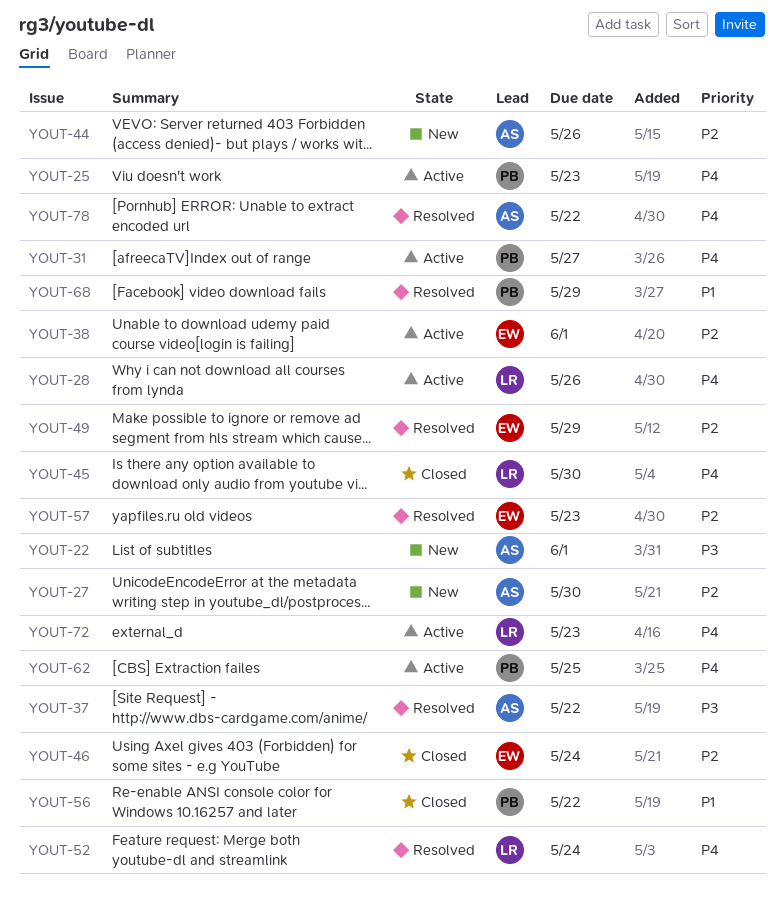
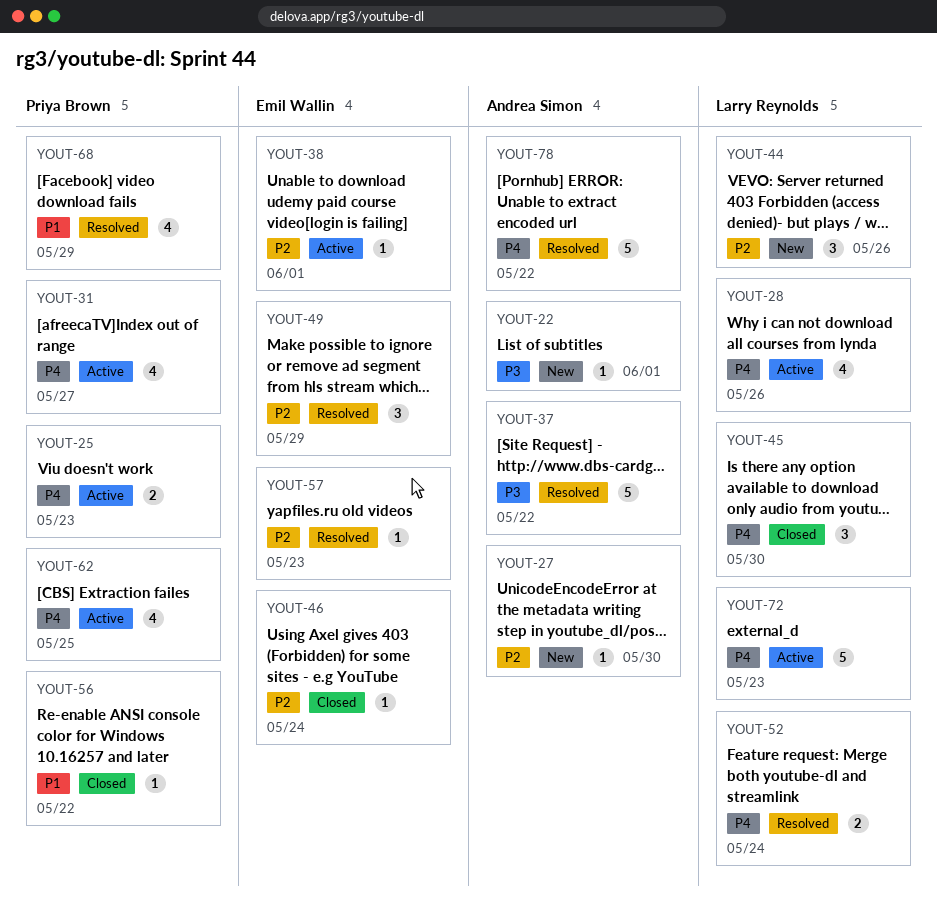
YOUT-44, owner: Andrea Simon -> Larry Reynolds

